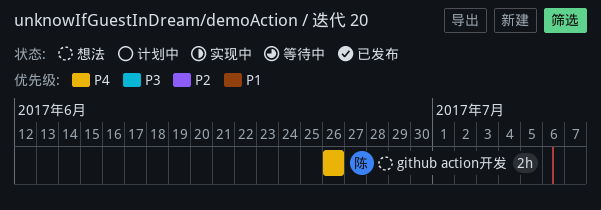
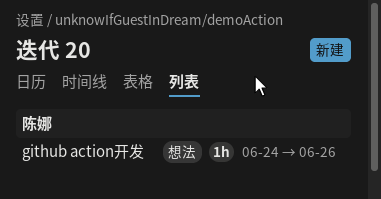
github action开发, estimate: 2h -> 1h
github action开发, start: Jun 26 -> Jun 24

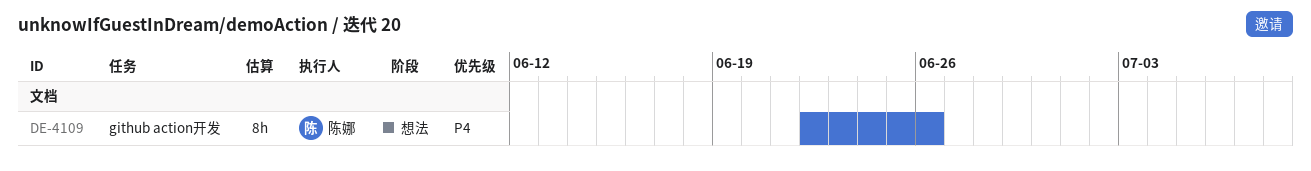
github action开发, estimate: 1h -> 8h
github action开发, start: Jun 24 -> Jun 22

